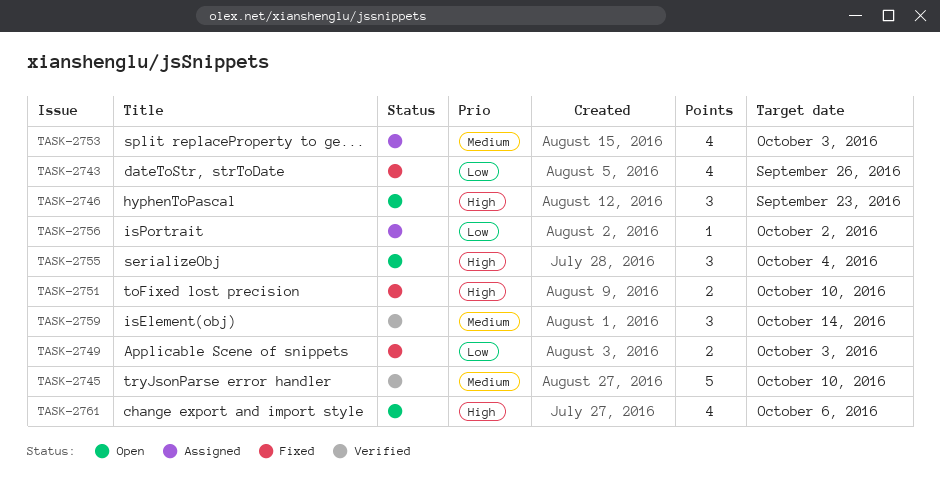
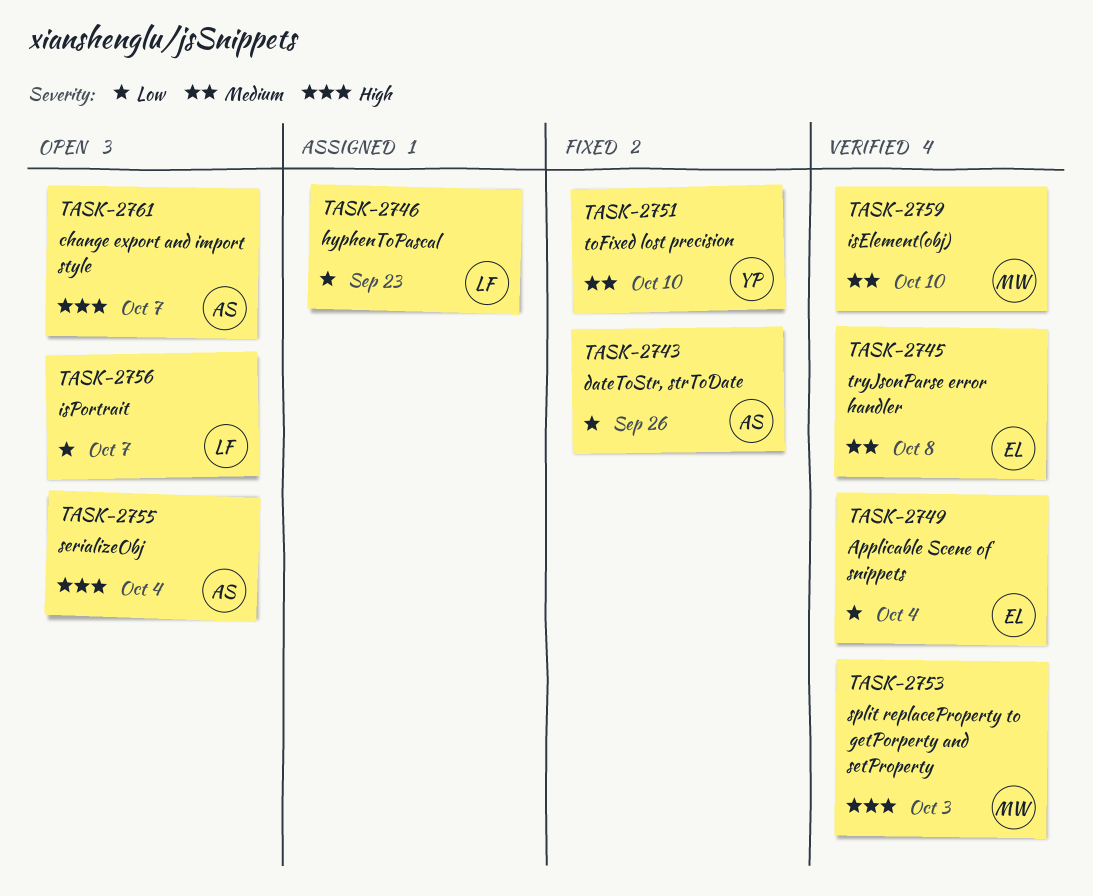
TASK-2745, due: Oct 10 -> Oct 8
TASK-2746, status: Open -> Assigned
TASK-2746, priority: High -> Low
TASK-2749, status: Fixed -> Verified
TASK-2749, due: Oct 3 -> Oct 4
TASK-2751, priority: High -> Medium
TASK-2753, status: Assigned -> Verified
TASK-2753, priority: Medium -> High
TASK-2756, status: Assigned -> Open
TASK-2756, due: Oct 2 -> Oct 7
TASK-2759, due: Oct 14 -> Oct 10
TASK-2761, due: Oct 6 -> Oct 7

